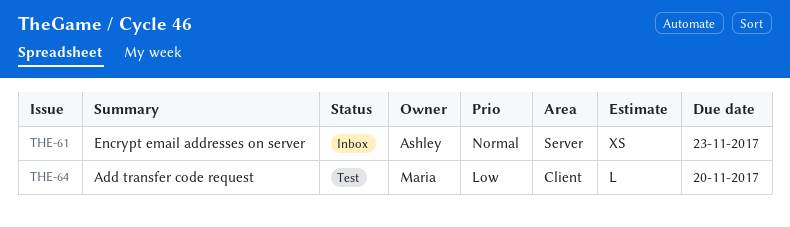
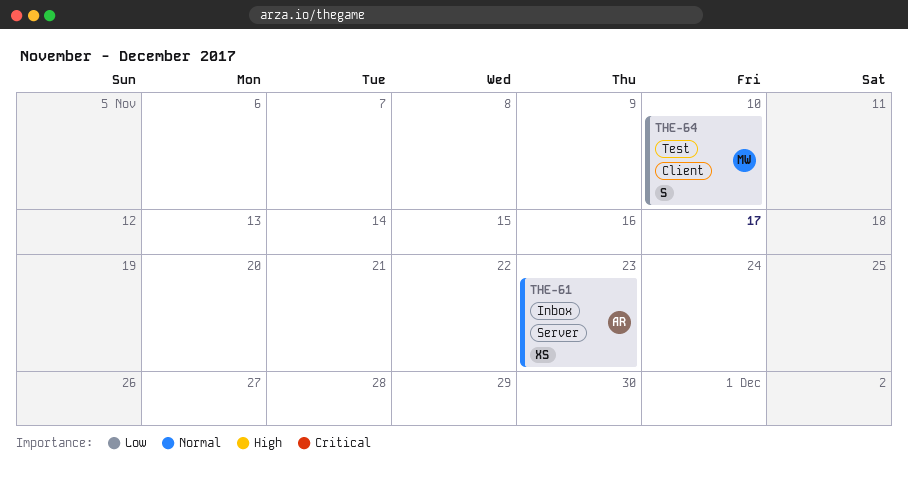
THE-64, estimate: L -> S
THE-64, due: Nov 20 -> Nov 10

